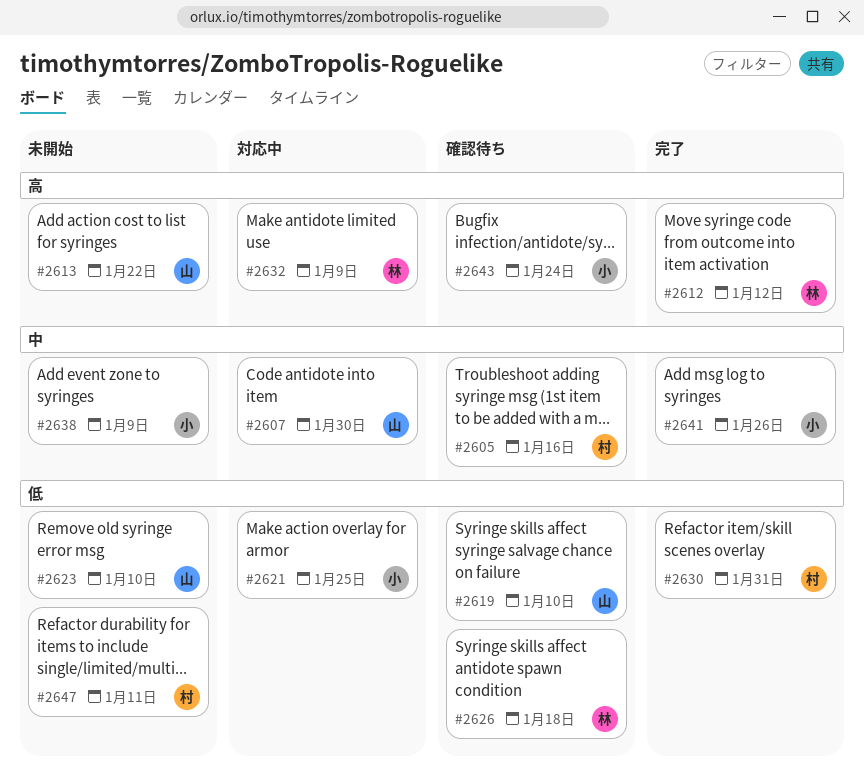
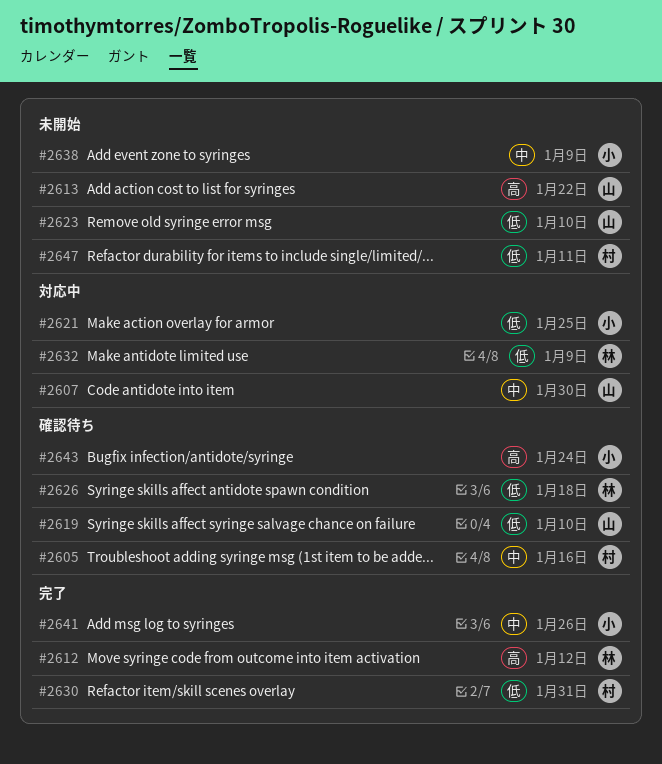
#2632, priority: 高 -> 低

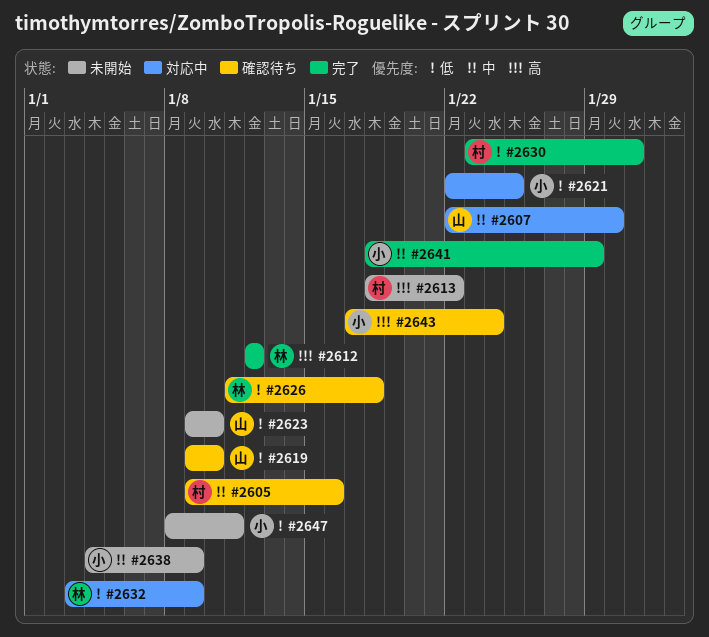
#2613, owner: 山 -> 村
#2641, due: Jan 26 -> Jan 29
#2647, owner: 村 -> 小

